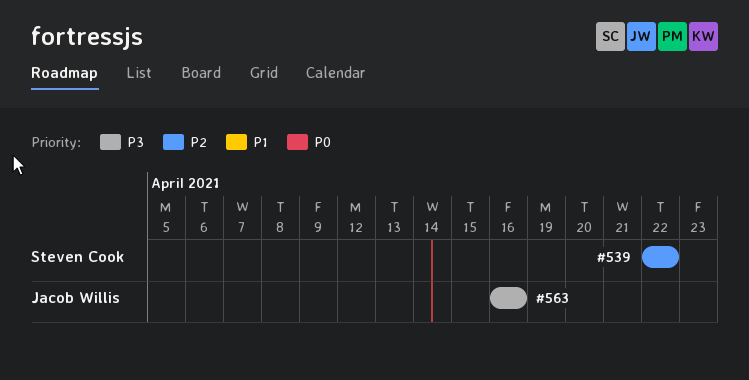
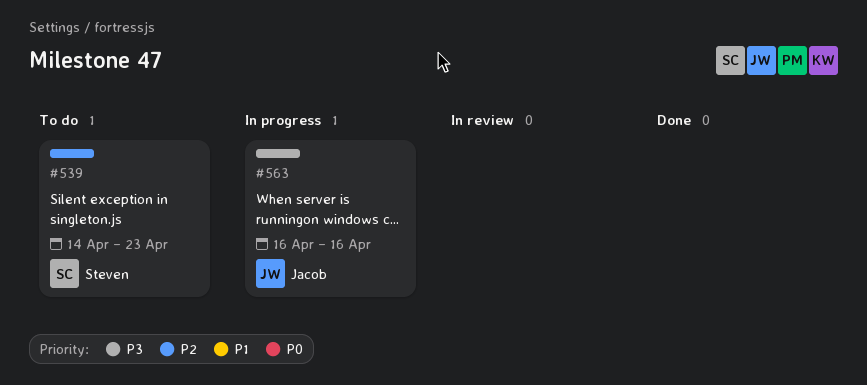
#539, start: Apr 22 -> Apr 14
#539, due: Apr 22 -> Apr 23

